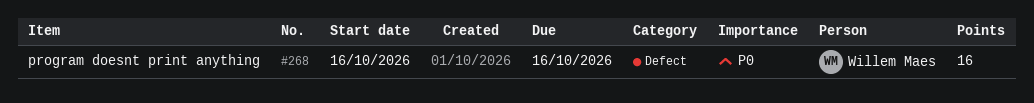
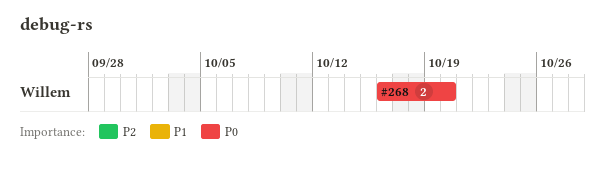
#268, estimate: 16 -> 2
#268, due: Oct 16 -> Oct 20

